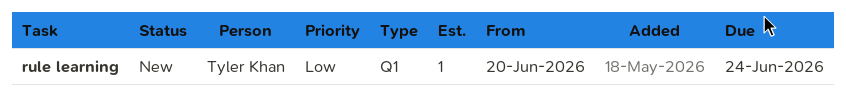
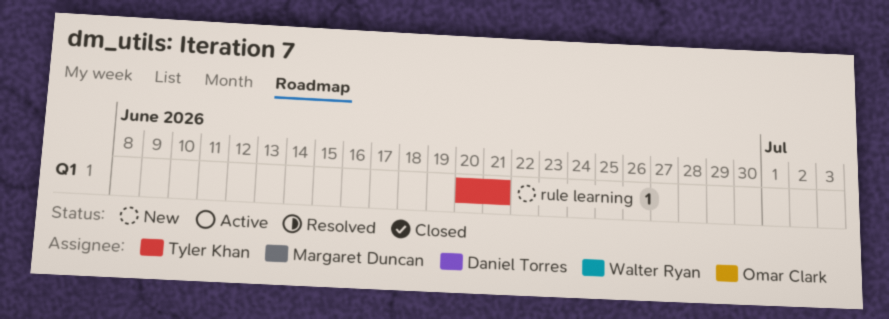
rule learning, due: Jun 24 -> Jun 21

